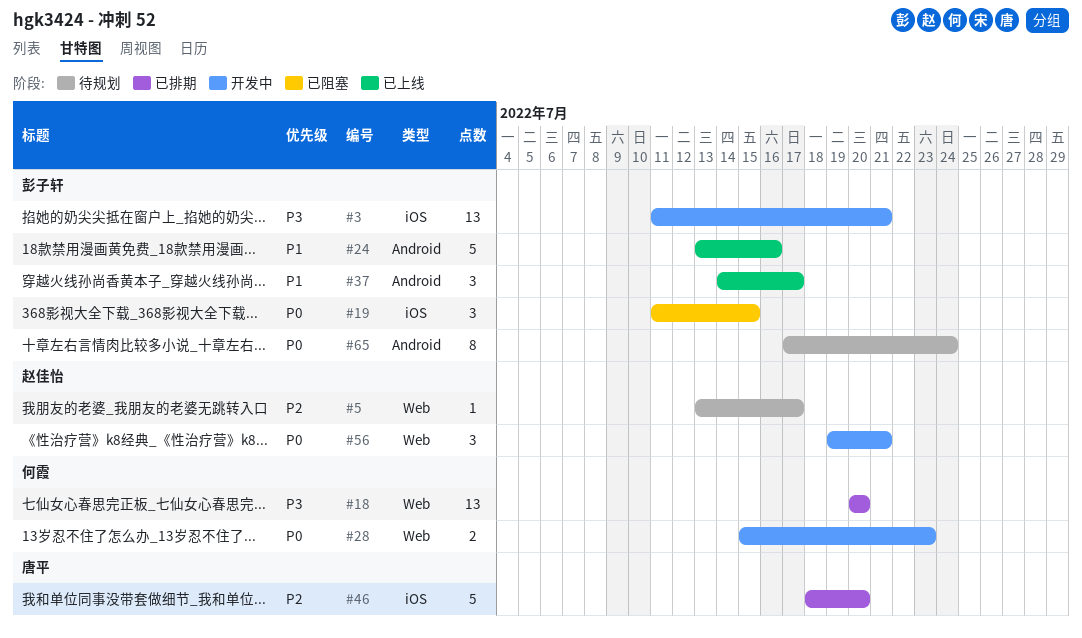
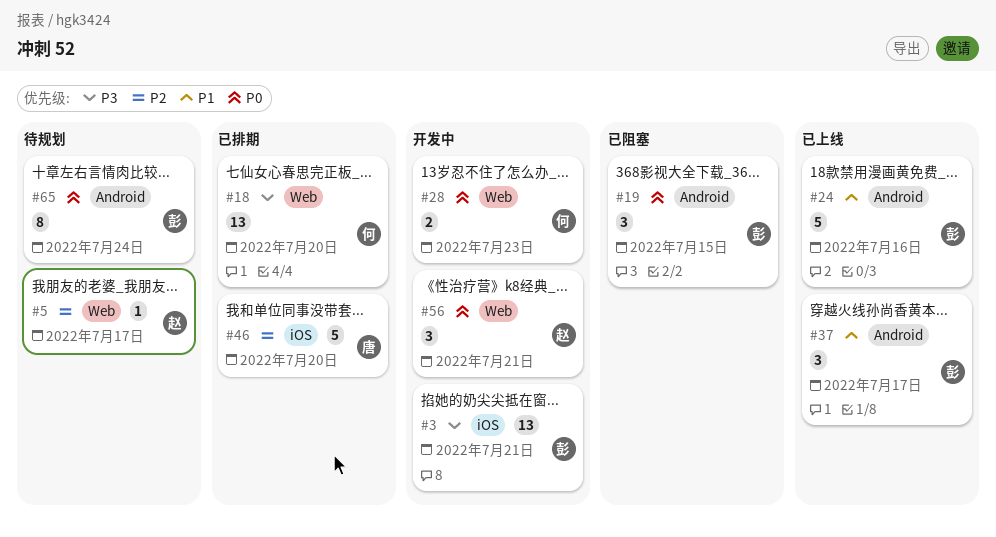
#19, label: iOS -> Android

